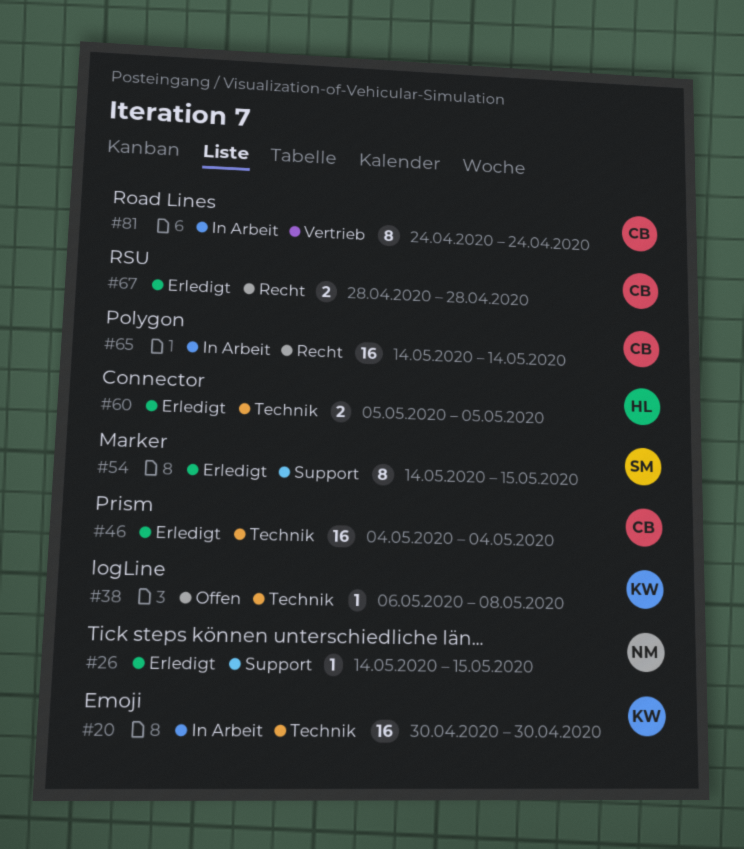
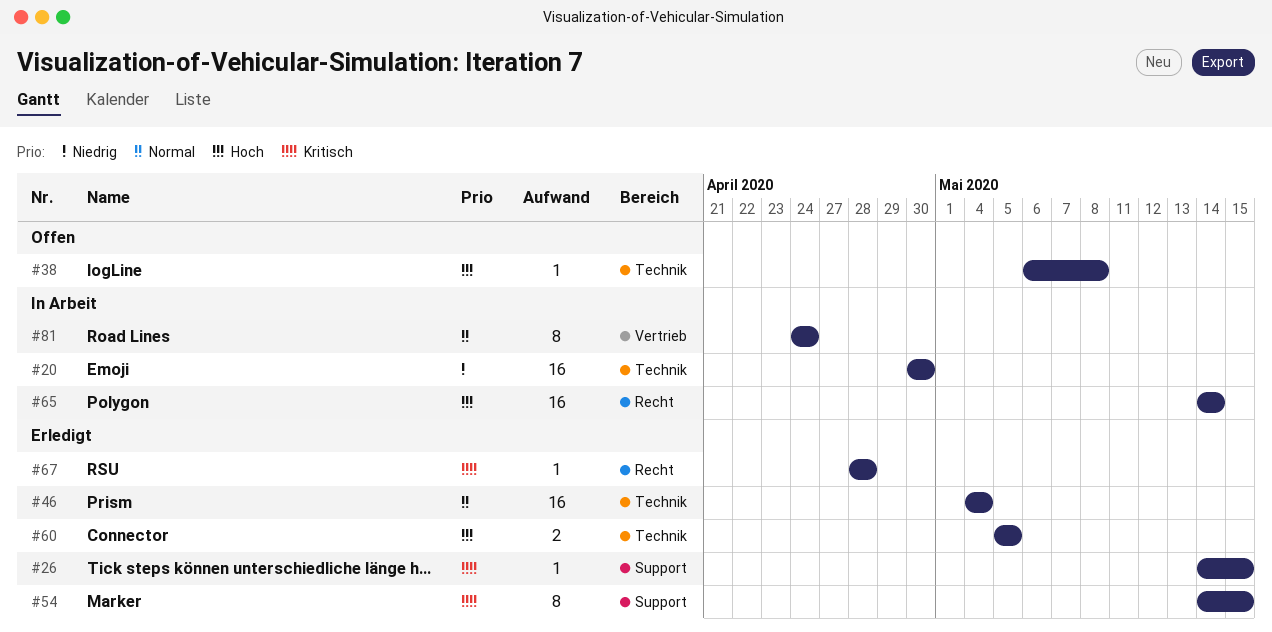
#67, estimate: 2 -> 1

